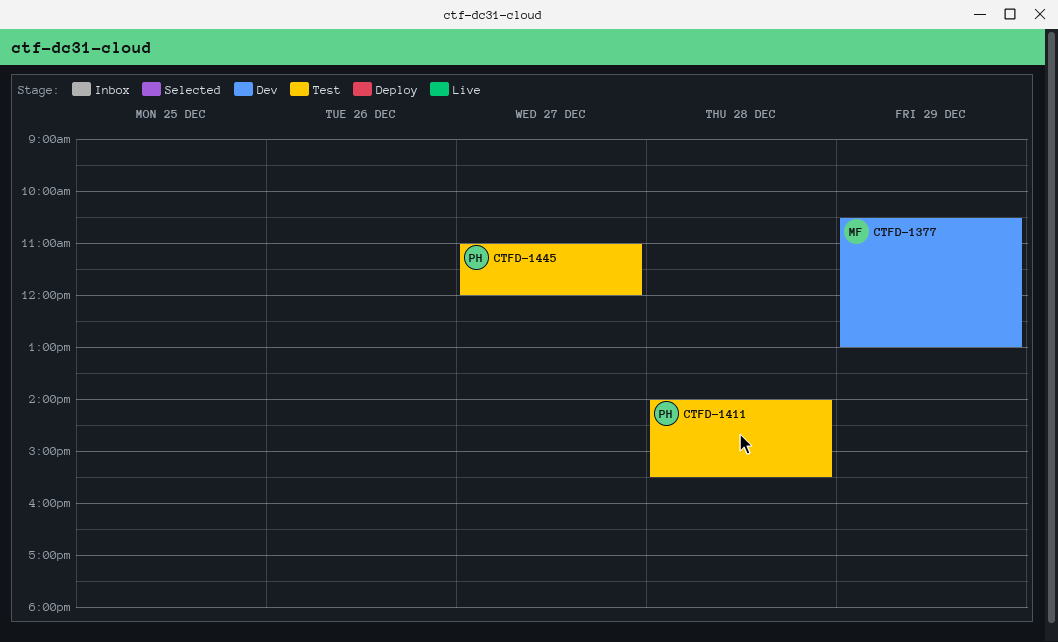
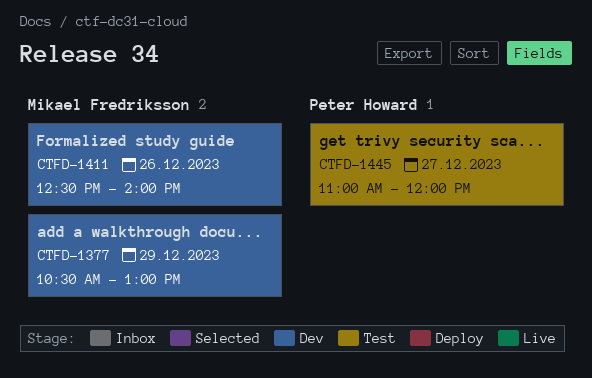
CTFD-1411, status: Test -> Dev
CTFD-1411, owner: Peter Howard -> Mikael Fredriksson
CTFD-1411, day: Dec 28 -> Dec 26
CTFD-1411, begins: 14:00 -> 12:30
CTFD-1411, ends: 15:30 -> 14:00

